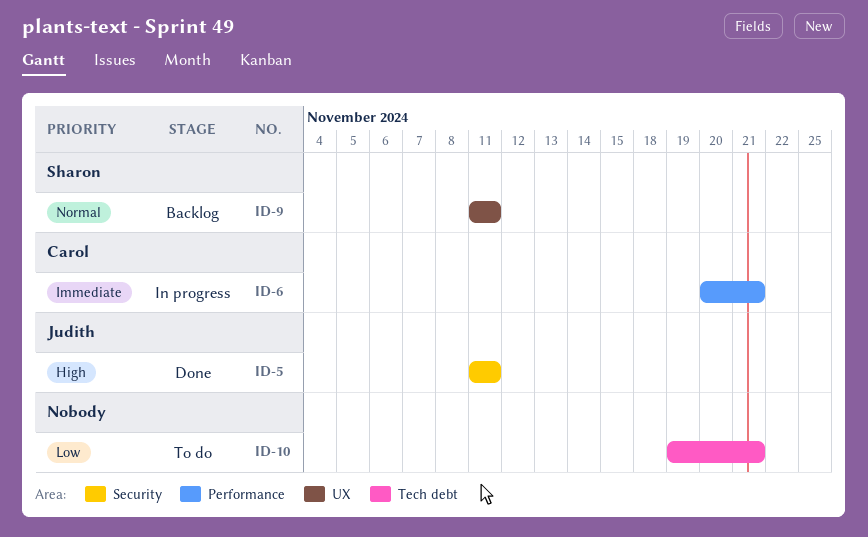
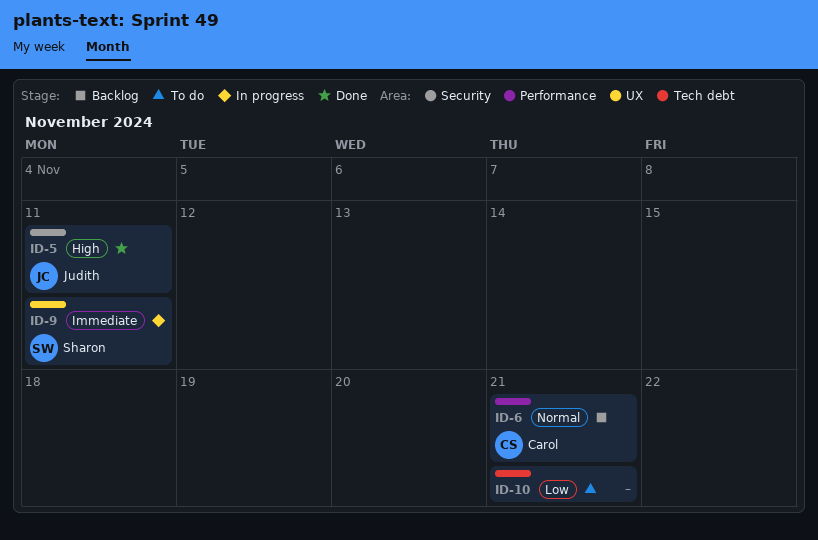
ID-6, status: In progress -> Backlog
ID-6, priority: Immediate -> Normal
ID-9, status: Backlog -> In progress
ID-9, priority: Normal -> Immediate

